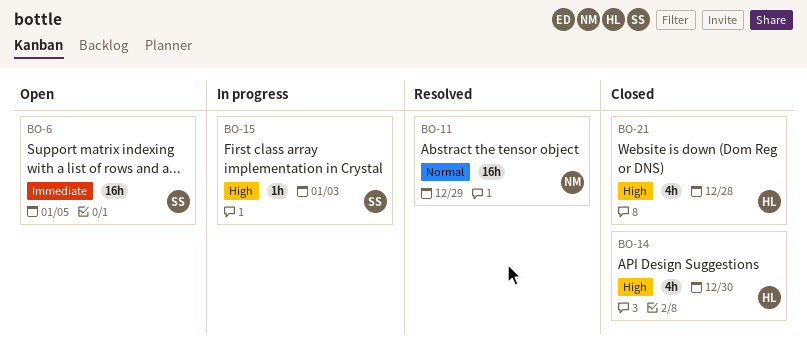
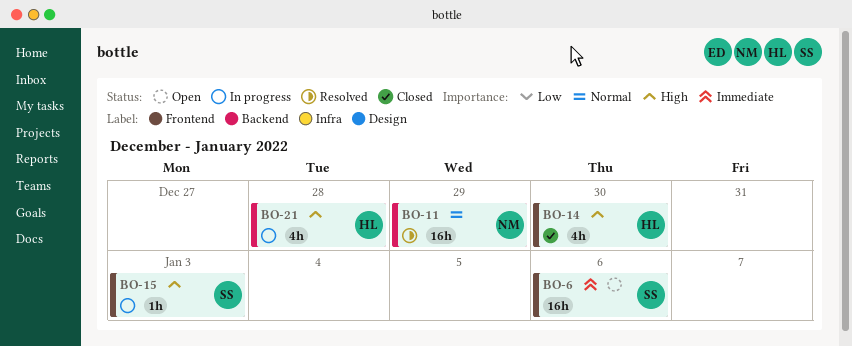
BO-6, due: Jan 5 -> Jan 6
BO-21, status: Closed -> In progress

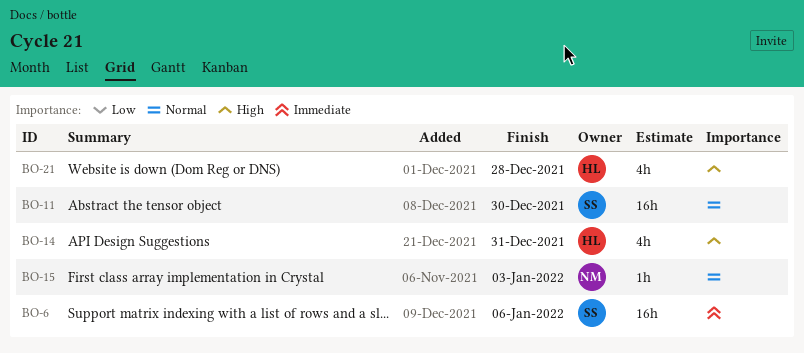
BO-11, owner: NM -> SS
BO-11, due: Dec 29 -> Dec 30
BO-14, due: Dec 30 -> Dec 31
BO-15, owner: SS -> NM
BO-15, priority: High -> Normal

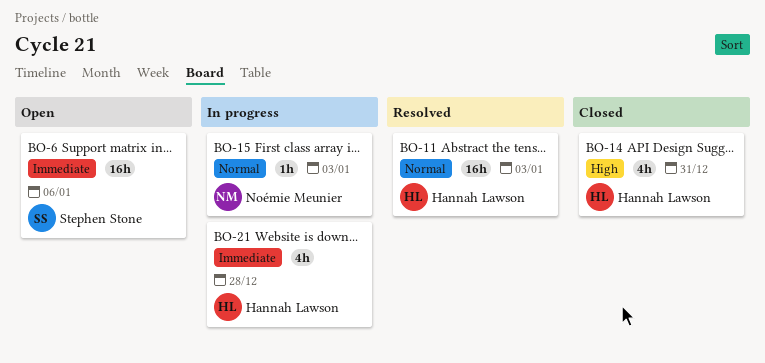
BO-11, owner: Stephen Stone -> Hannah Lawson
BO-11, due: Dec 30 -> Jan 3
BO-21, priority: High -> Immediate

